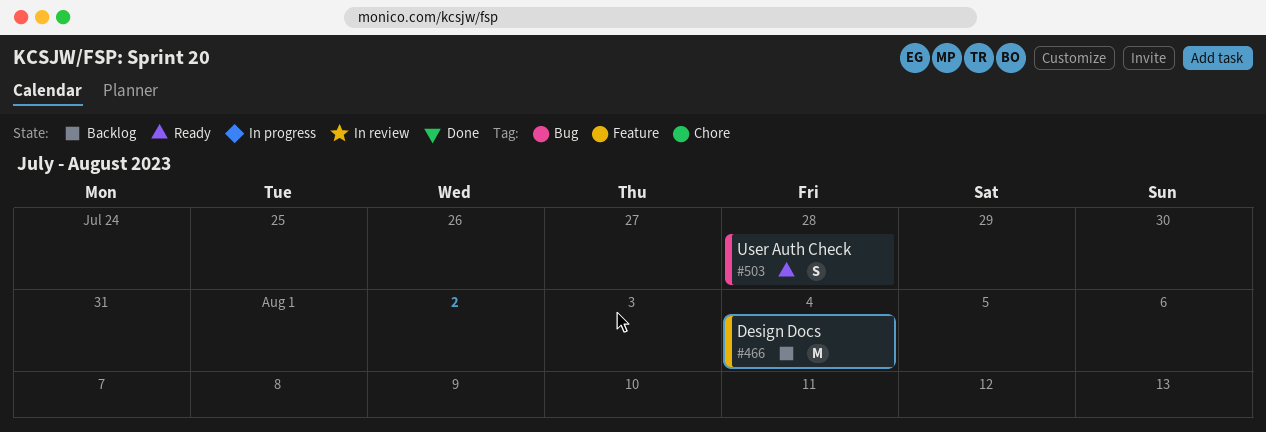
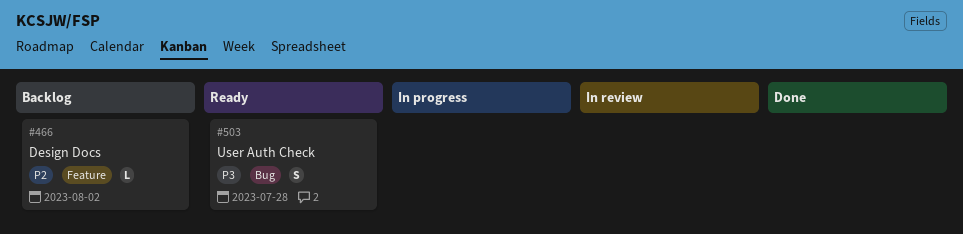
#466, estimate: M -> L
#466, due: Aug 4 -> Aug 2

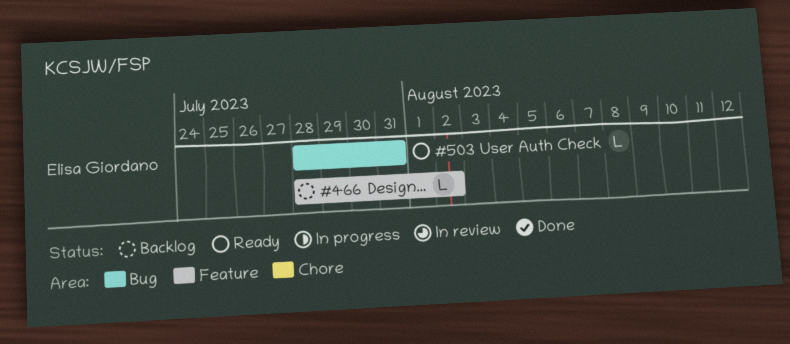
#503, estimate: S -> L
#503, due: Jul 28 -> Jul 31

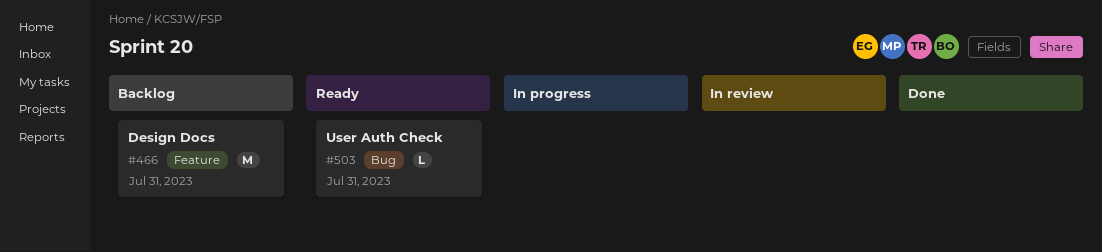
#466, estimate: L -> M
#466, due: Aug 2 -> Jul 31

